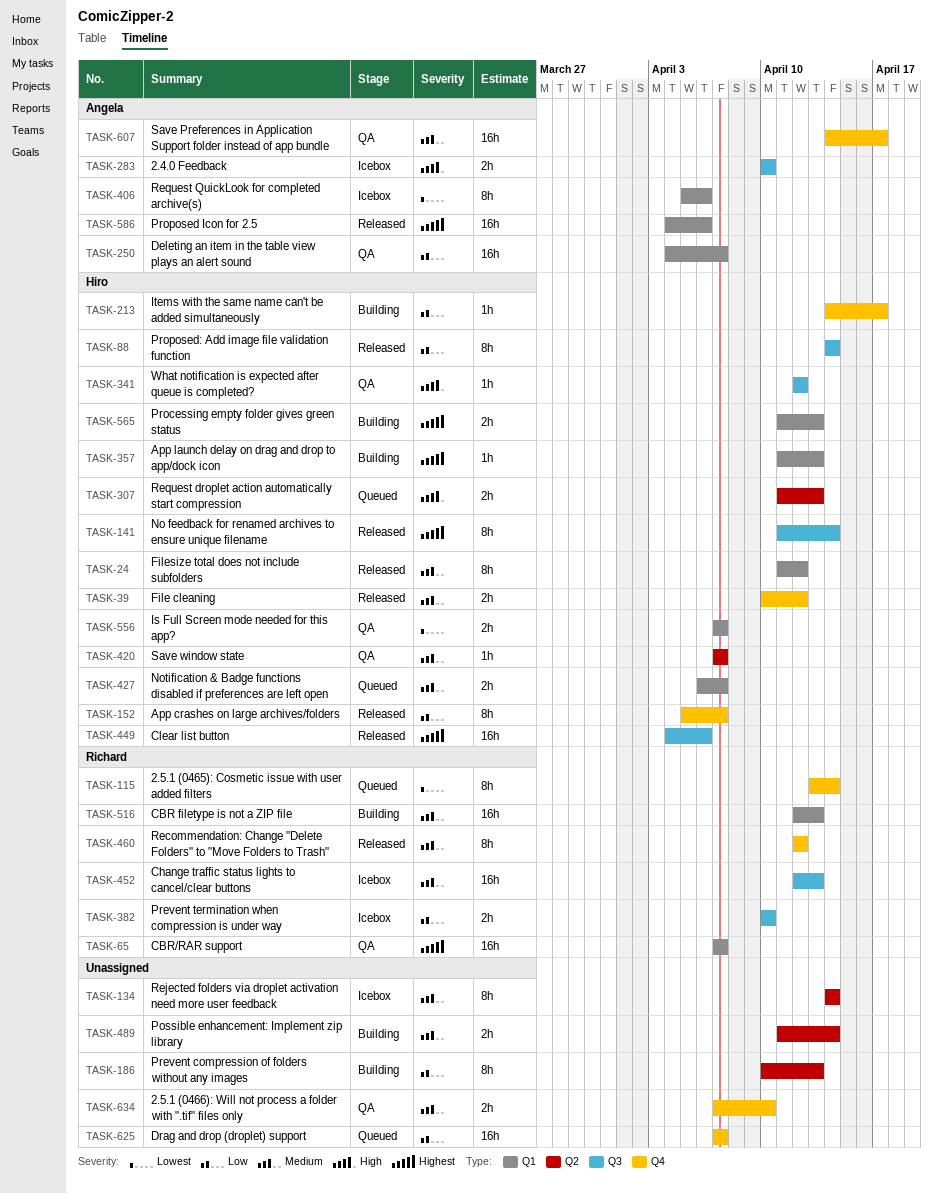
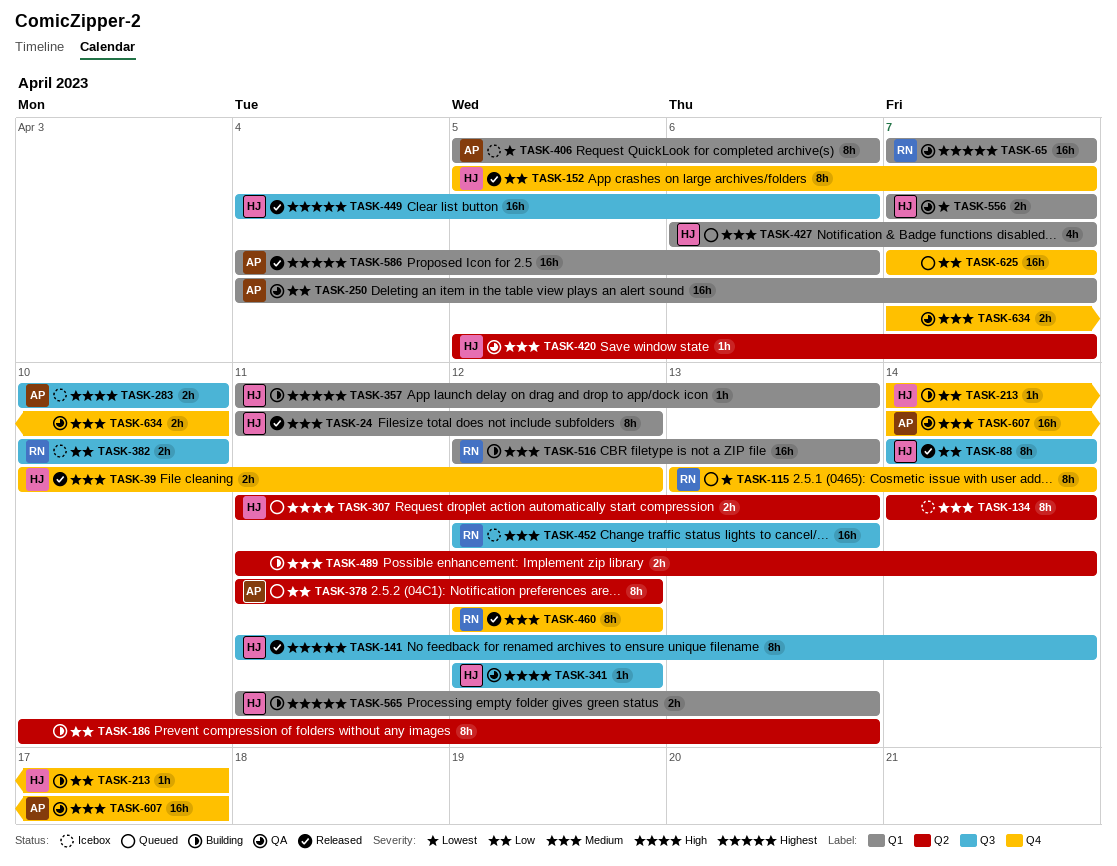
TASK-378: none -> present
TASK-420, start: Apr 7 -> Apr 5
TASK-427, estimate: 2h -> 4h

